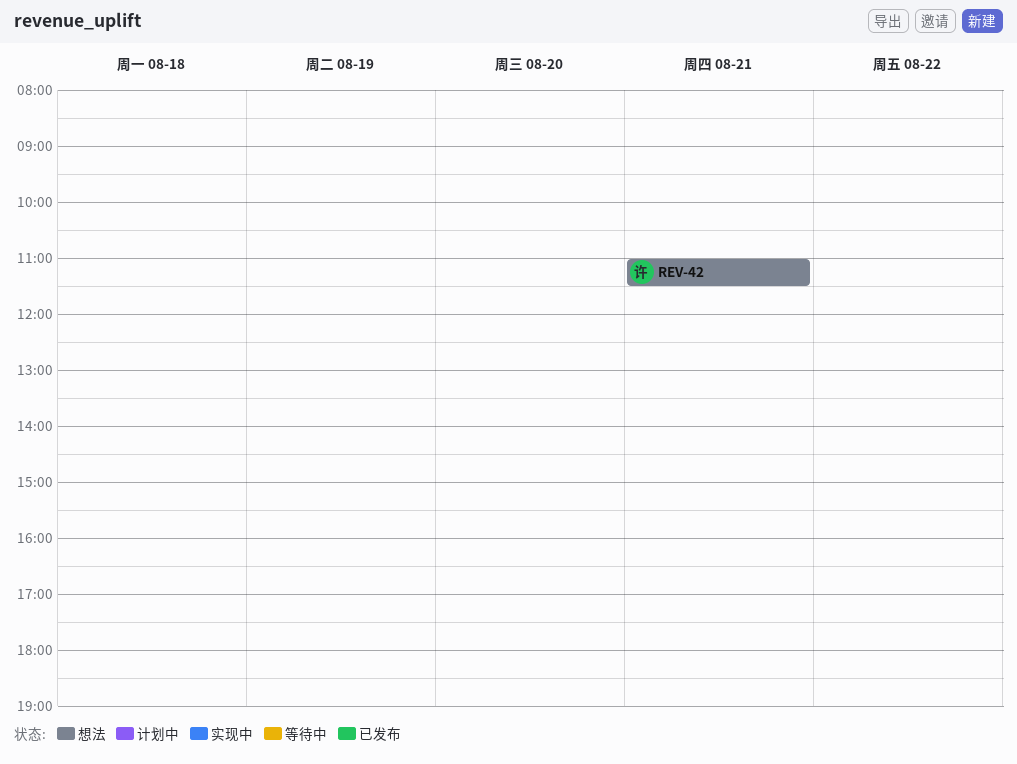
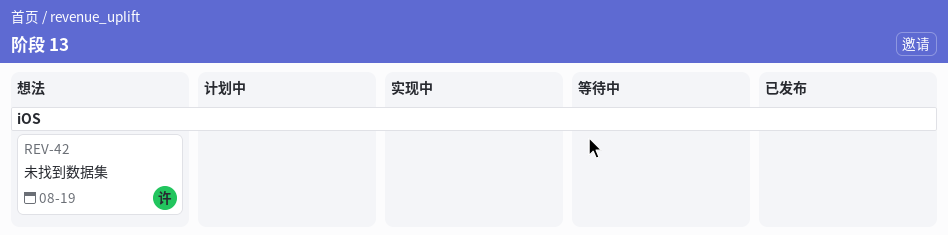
REV-42, day: Aug 21 -> Aug 19

